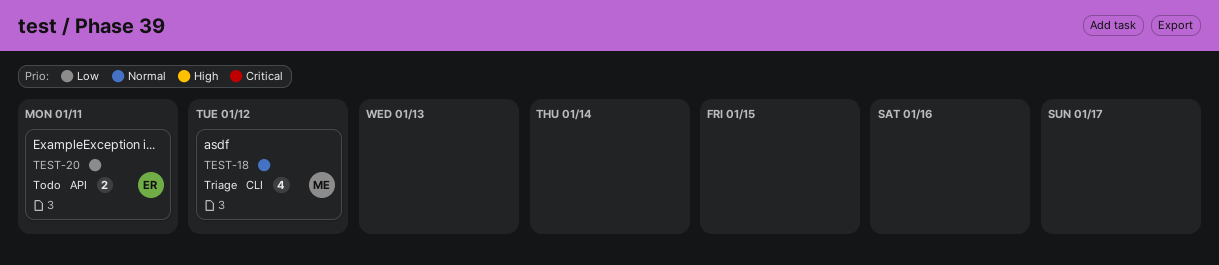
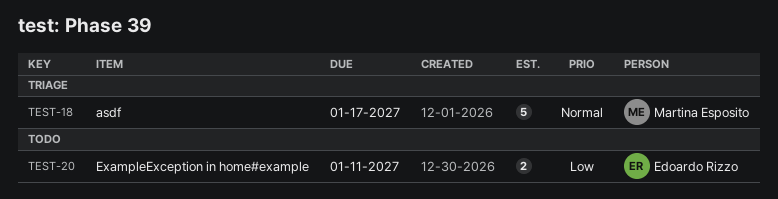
TEST-18, estimate: 4 -> 5
TEST-18, due: Jan 12 -> Jan 17

